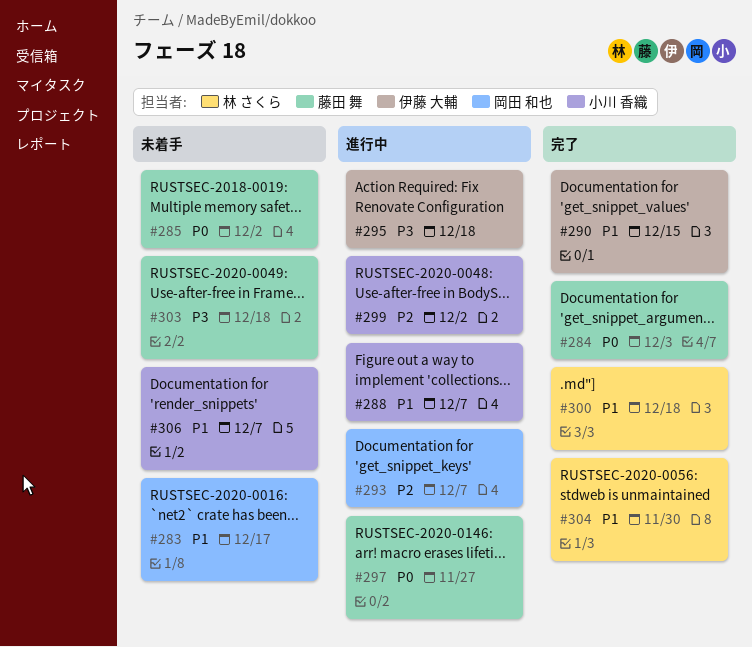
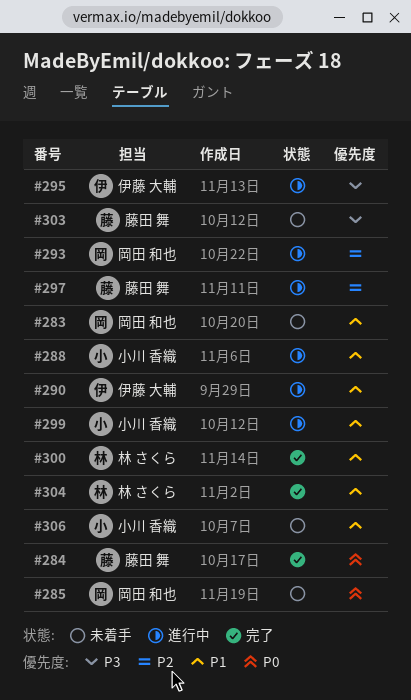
#285, owner: 藤田 舞 -> 岡田 和也
#290, status: 完了 -> 進行中
#297, priority: P0 -> P2
#299, priority: P2 -> P1

